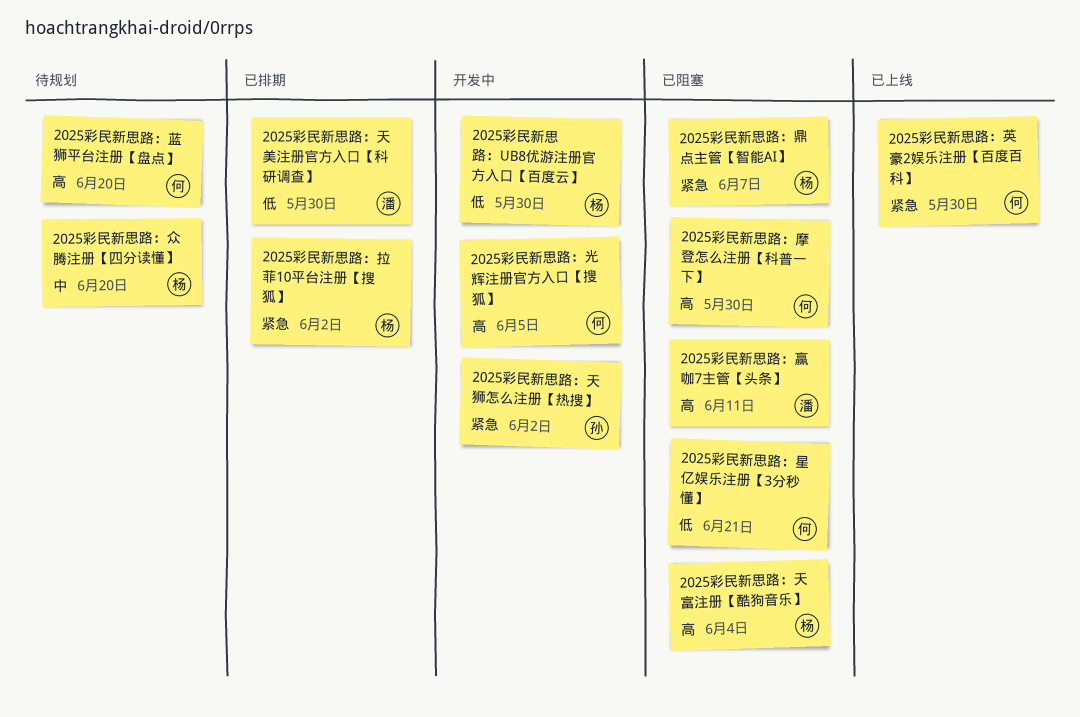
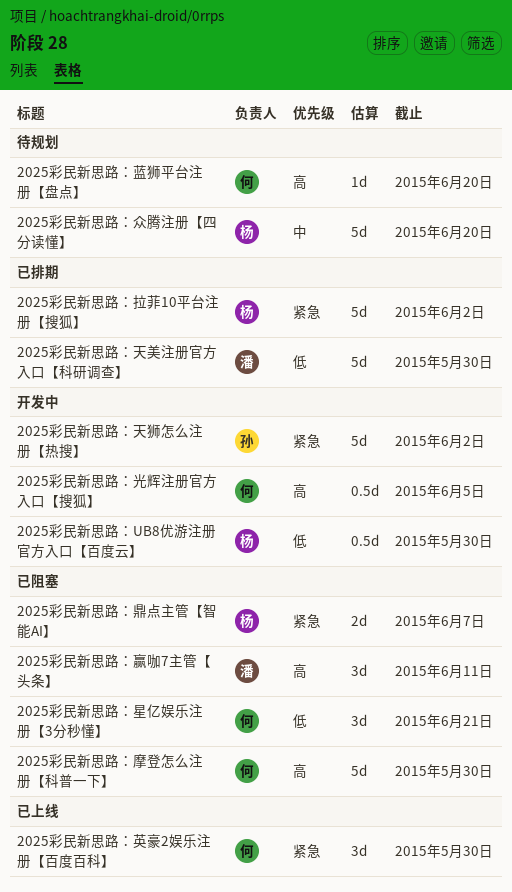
2025彩民新思路：天富注册【酷狗音乐】: present -> none

